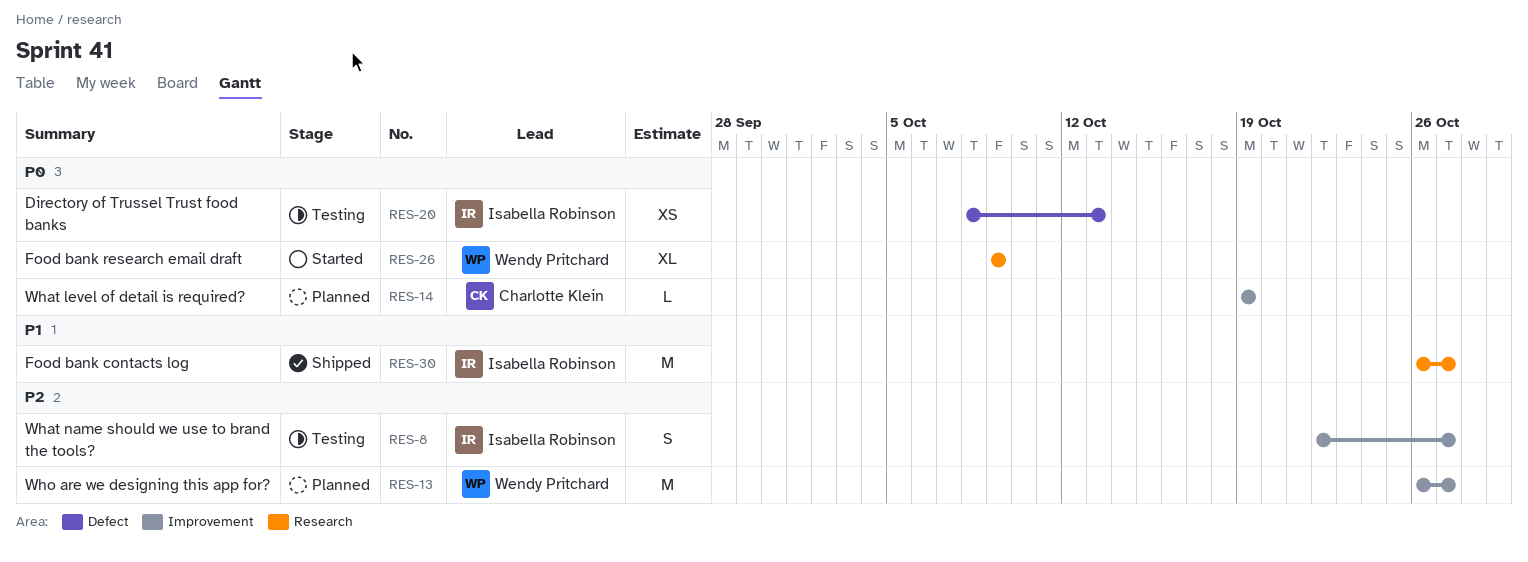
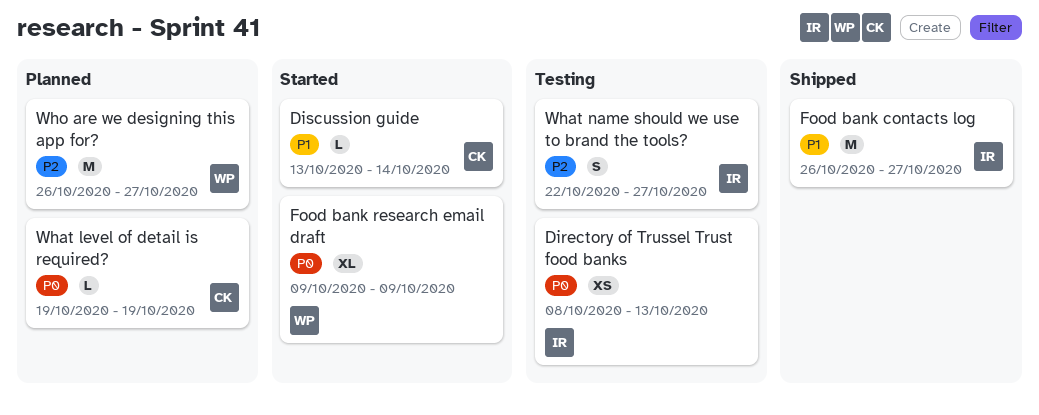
Discussion guide: none -> present

